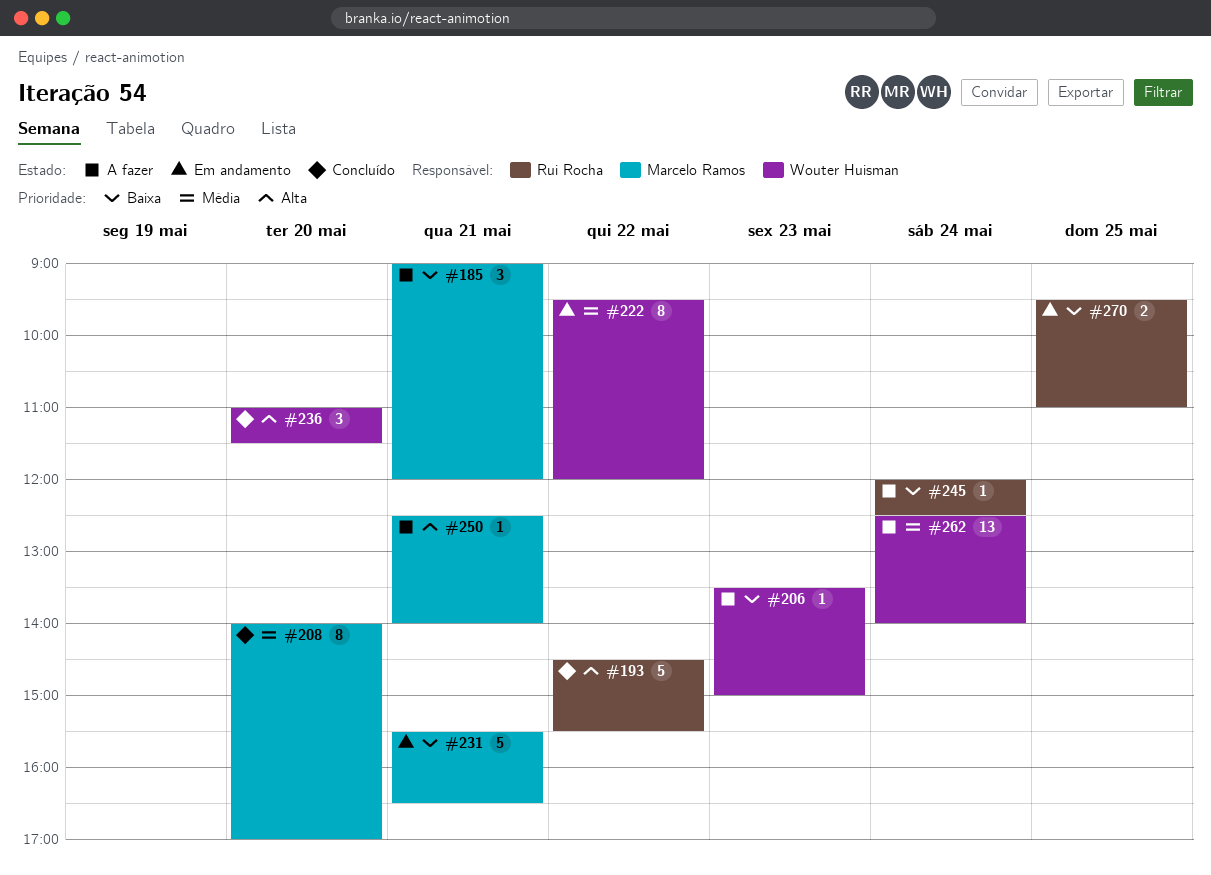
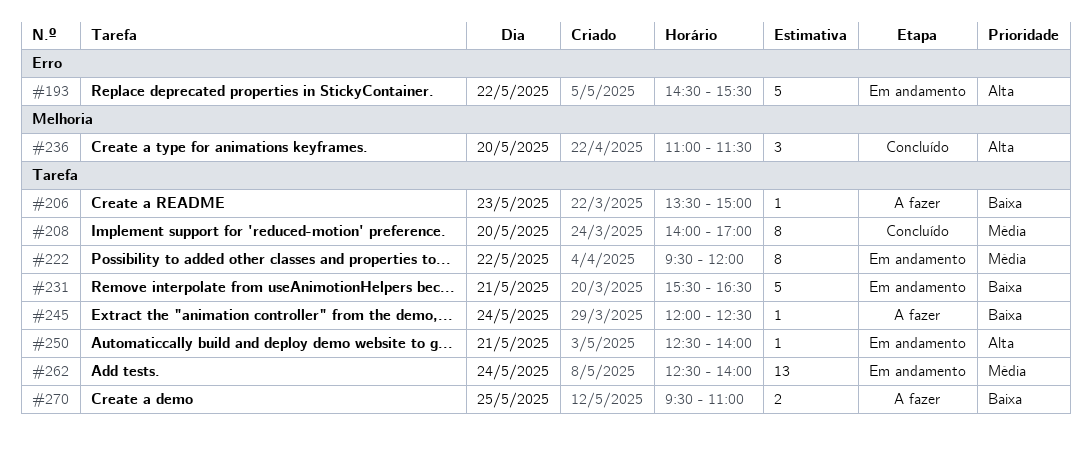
#185: present -> none
#193, status: Concluído -> Em andamento
#250, status: A fazer -> Em andamento
#262, status: A fazer -> Em andamento
#270, status: Em andamento -> A fazer

